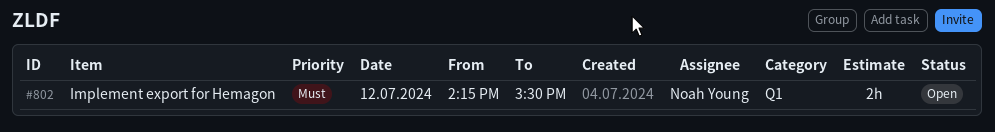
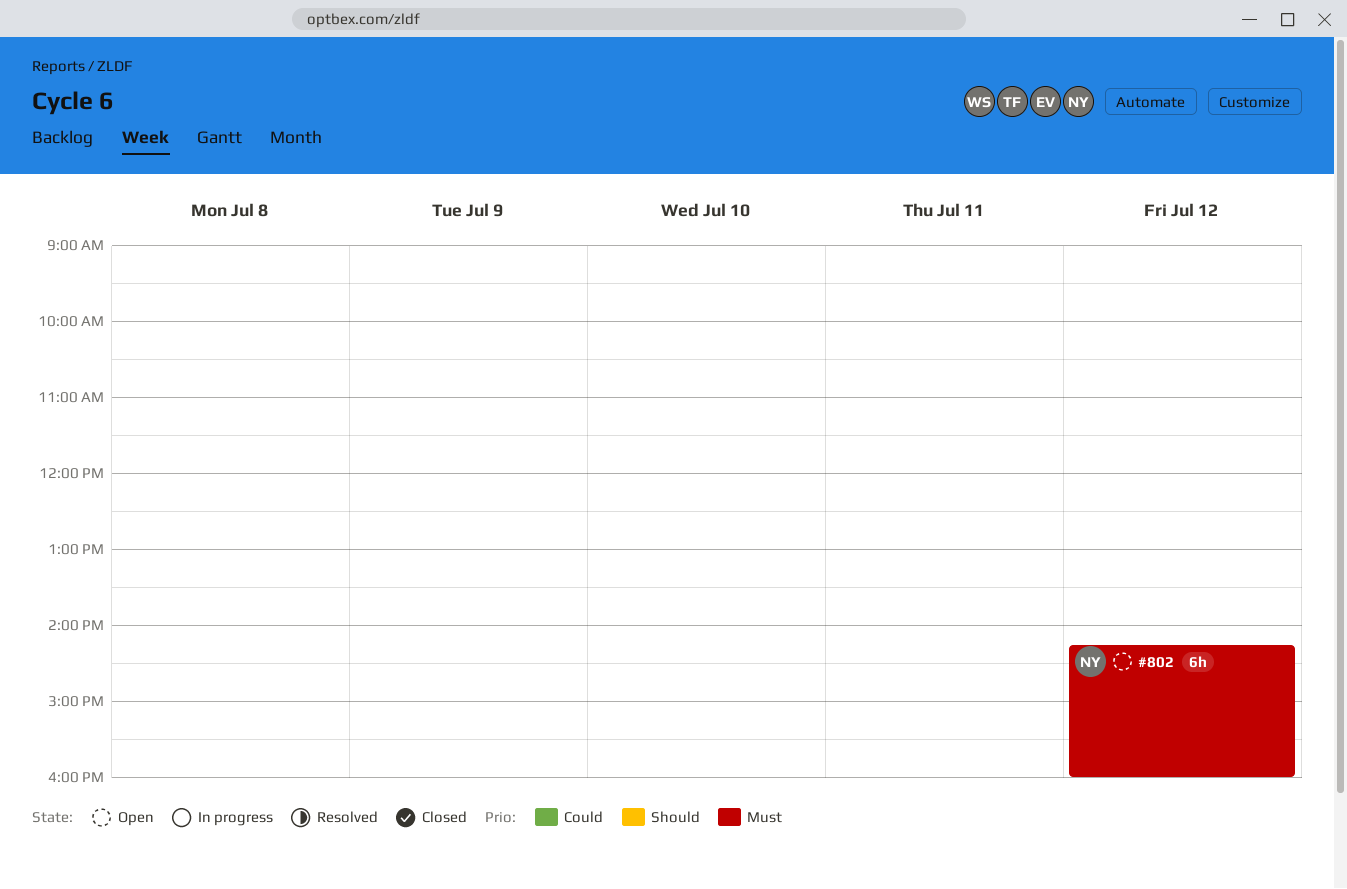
#802, estimate: 2h -> 6h
#802, ends: 15:30 -> 16:00

